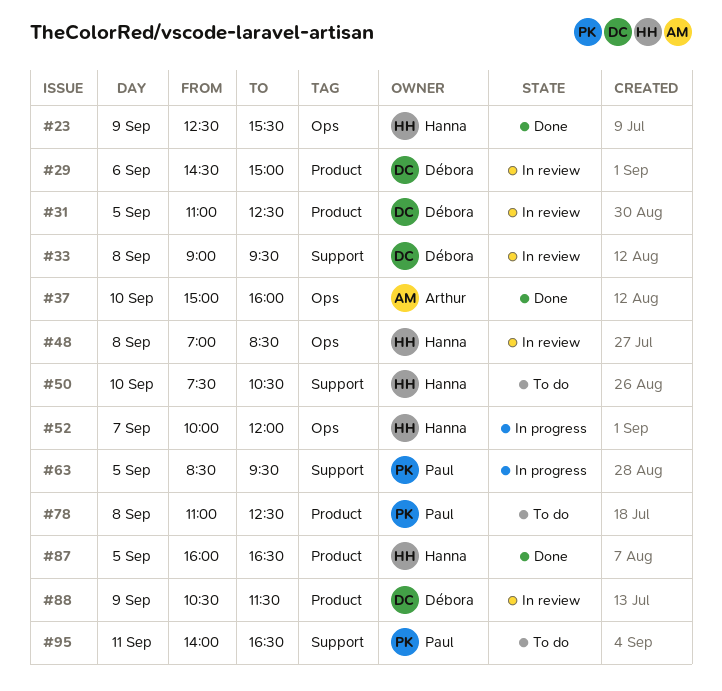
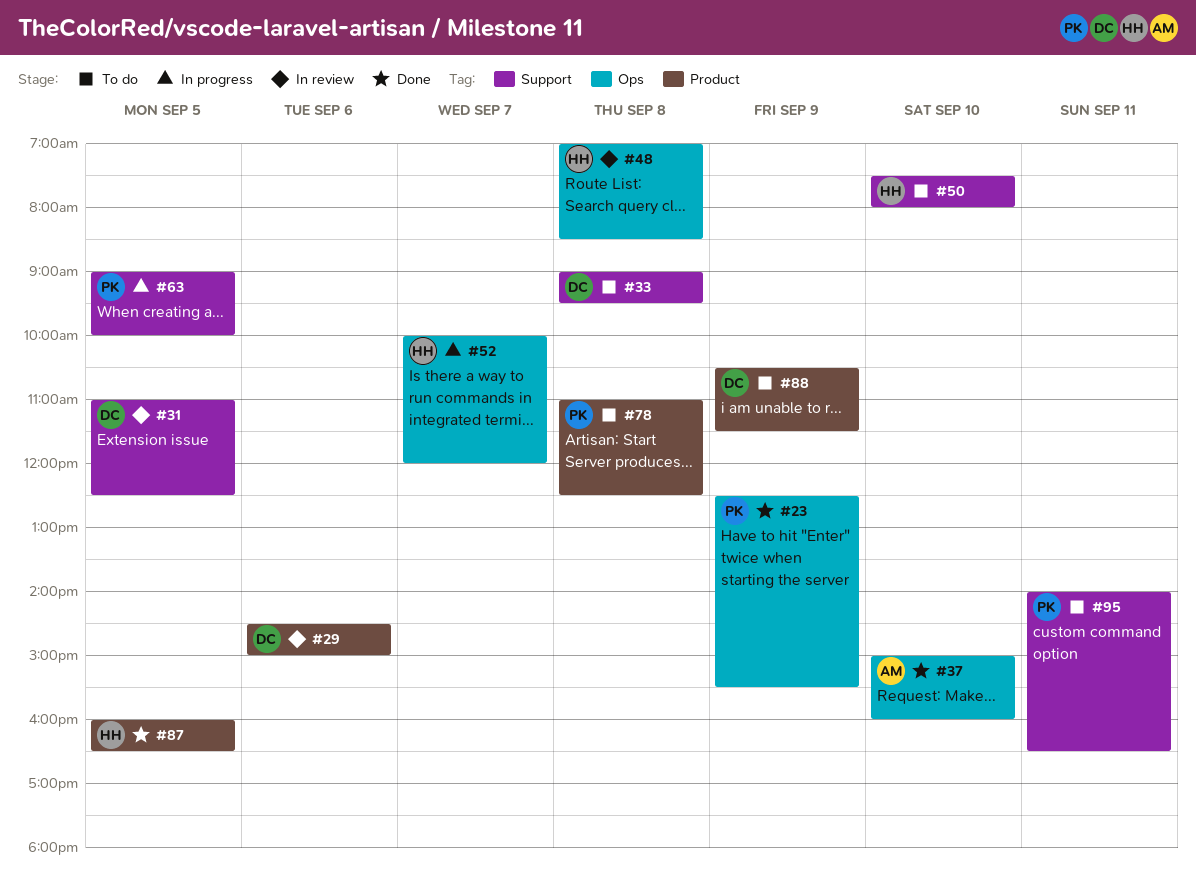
#23, owner: Hanna -> Paul
#31, label: Product -> Support
#33, status: In review -> To do
#50, ends: 10:30 -> 08:00
#63, begins: 08:30 -> 09:00
#63, ends: 09:30 -> 10:00
#88, status: In review -> To do

